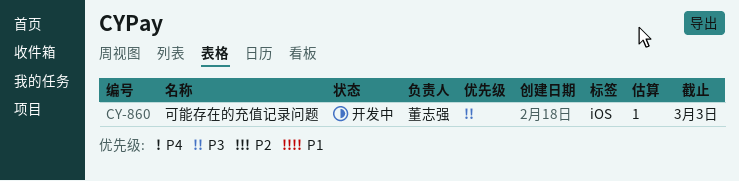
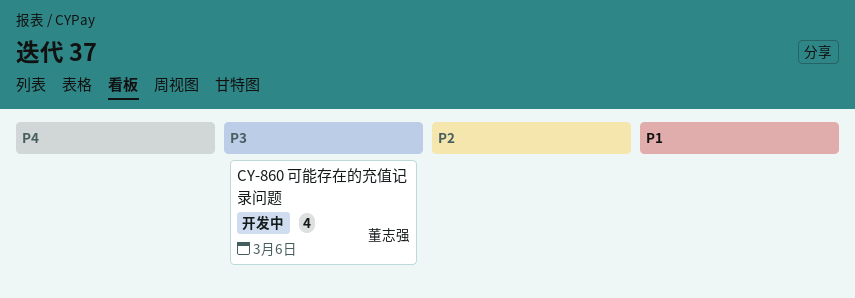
CY-860, estimate: 1 -> 4
CY-860, due: Mar 3 -> Mar 6

